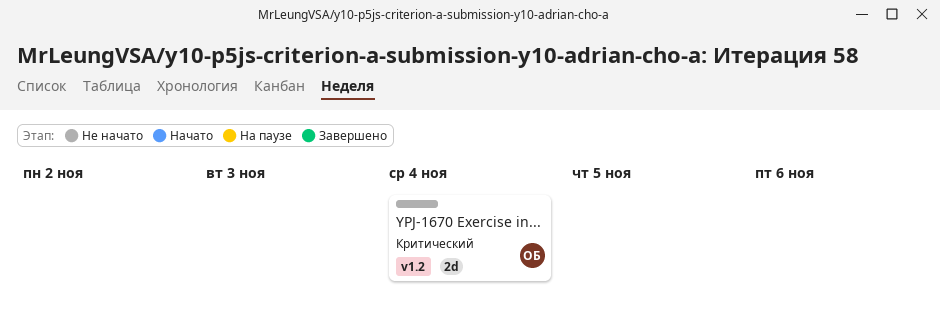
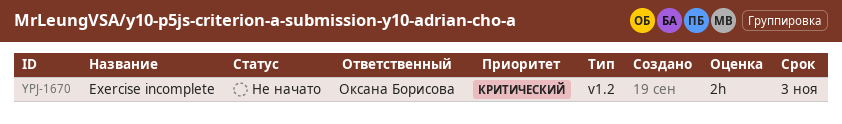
YPJ-1670, estimate: 2d -> 2h
YPJ-1670, due: Nov 4 -> Nov 3

